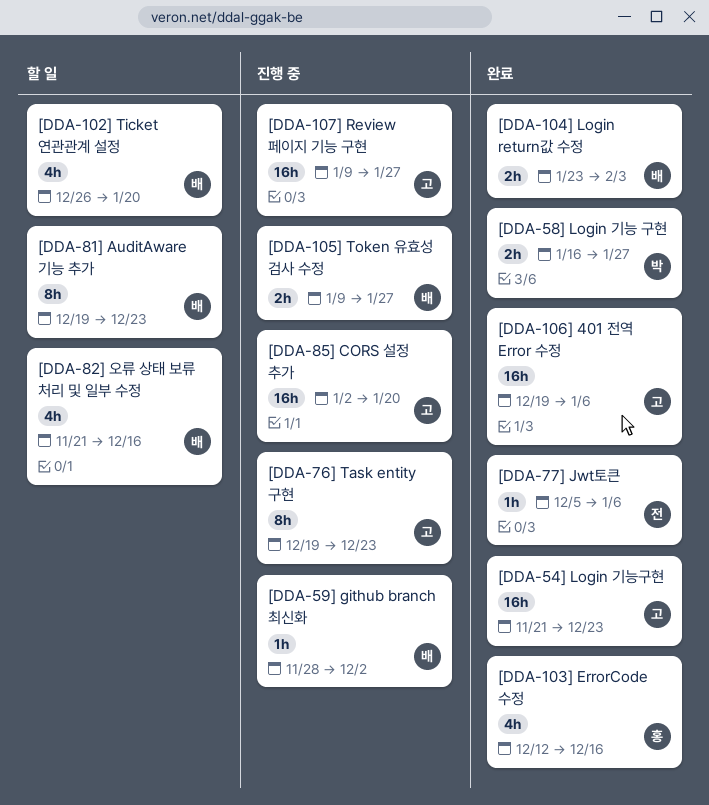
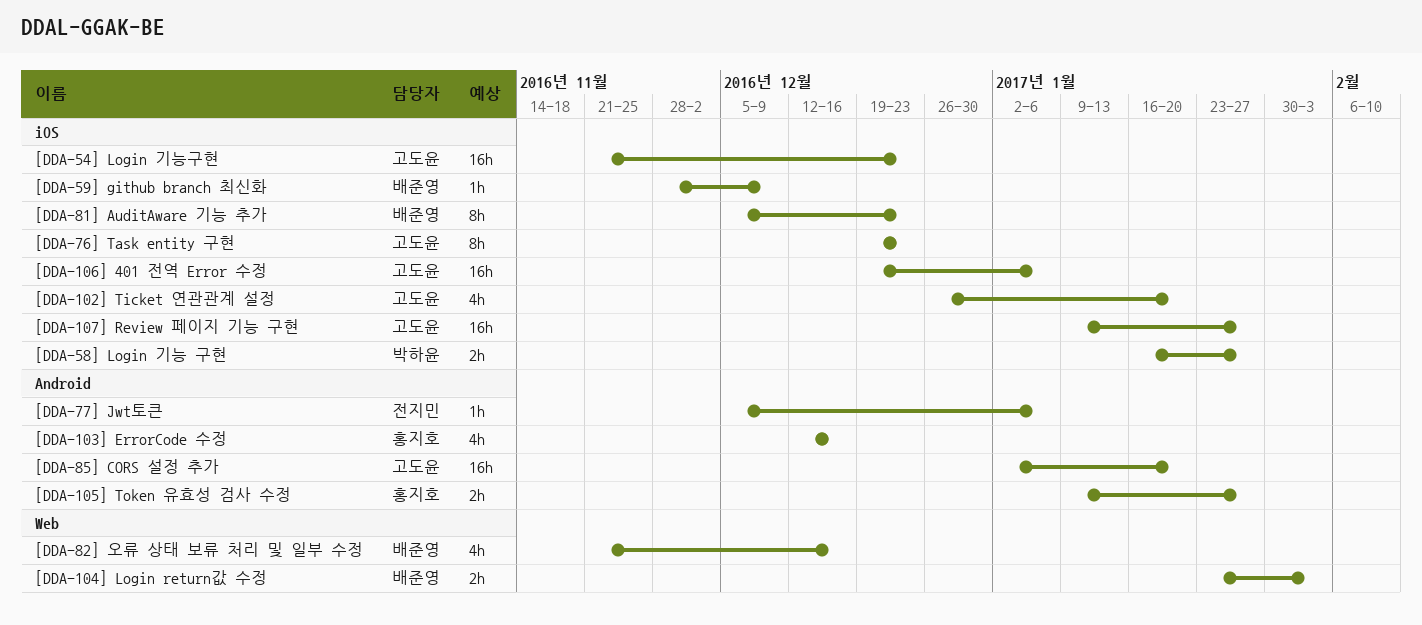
[DDA-102] Ticket 연관관계 설정, owner: 배준영 -> 고도윤
[DDA-105] Token 유효성 검사 수정, owner: 배준영 -> 홍지호
[DDA-59] github branch 최신화, due: Dec 2 -> Dec 9
[DDA-81] AuditAware 기능 추가, start: Dec 19 -> Dec 5

